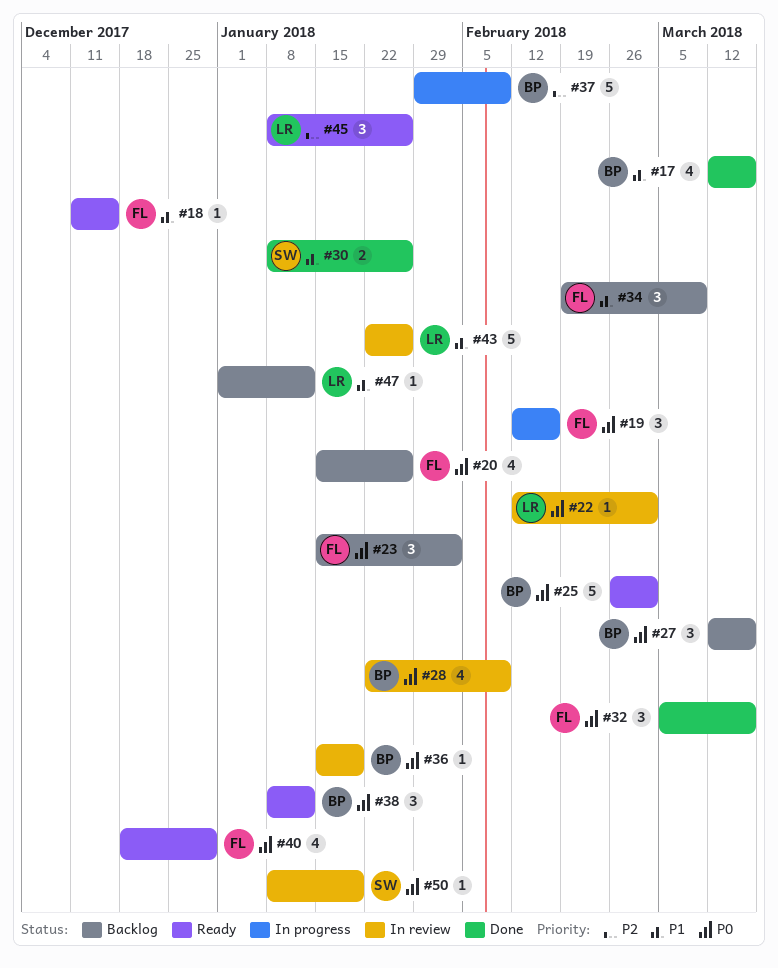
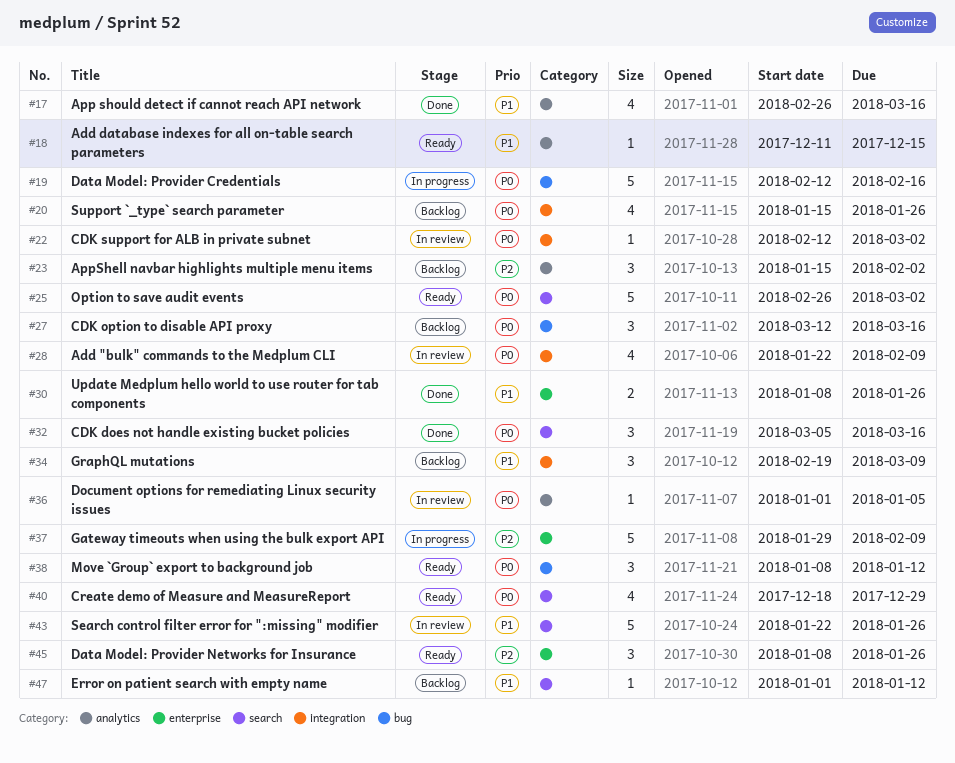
#17, start: Mar 12 -> Feb 26
#19, estimate: 3 -> 5
#23, priority: P0 -> P2
#36, start: Jan 15 -> Jan 1
#36, due: Jan 19 -> Jan 5
#50: present -> none

